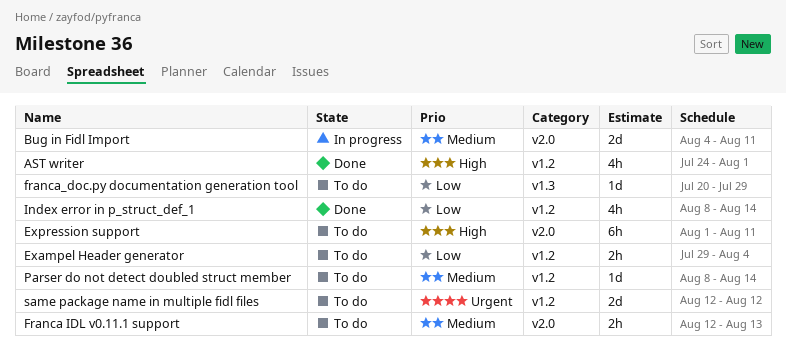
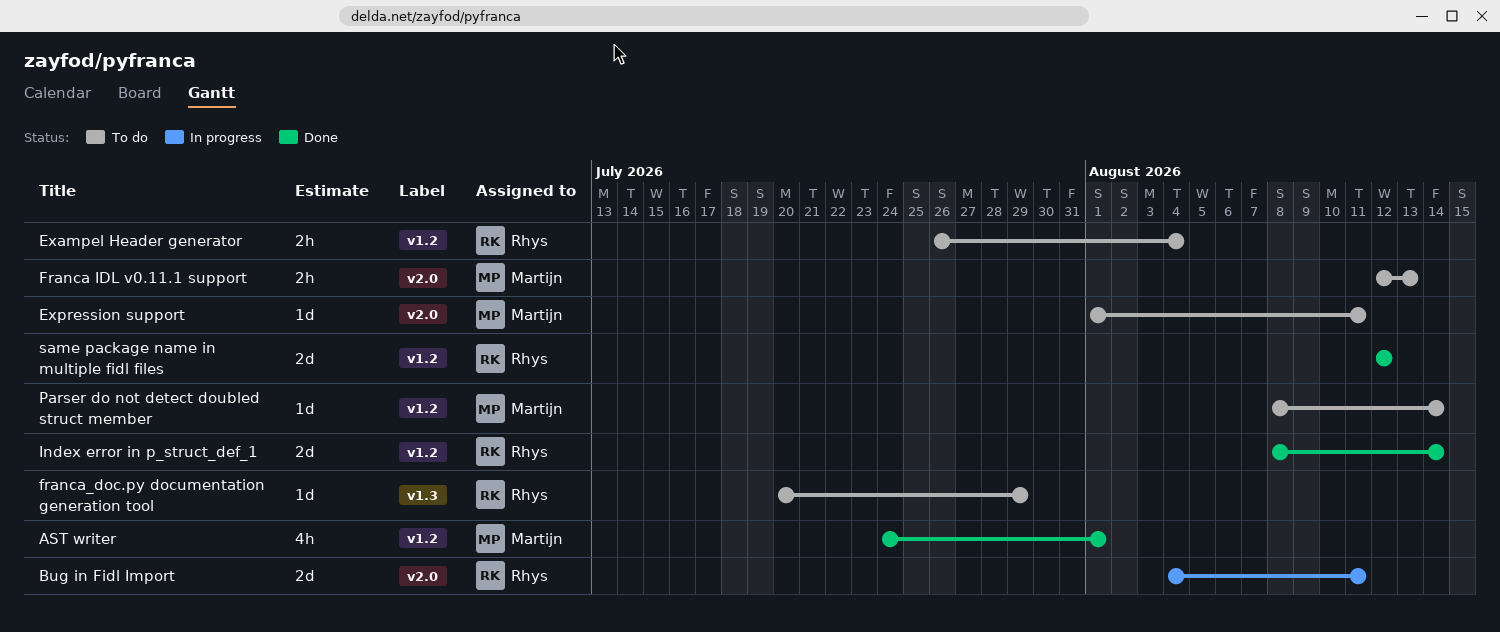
Exampel Header generator, start: Jul 29 -> Jul 26
Expression support, estimate: 6h -> 1d
Index error in p_struct_def_1, estimate: 4h -> 2d
same package name in multiple fidl files, status: To do -> Done

